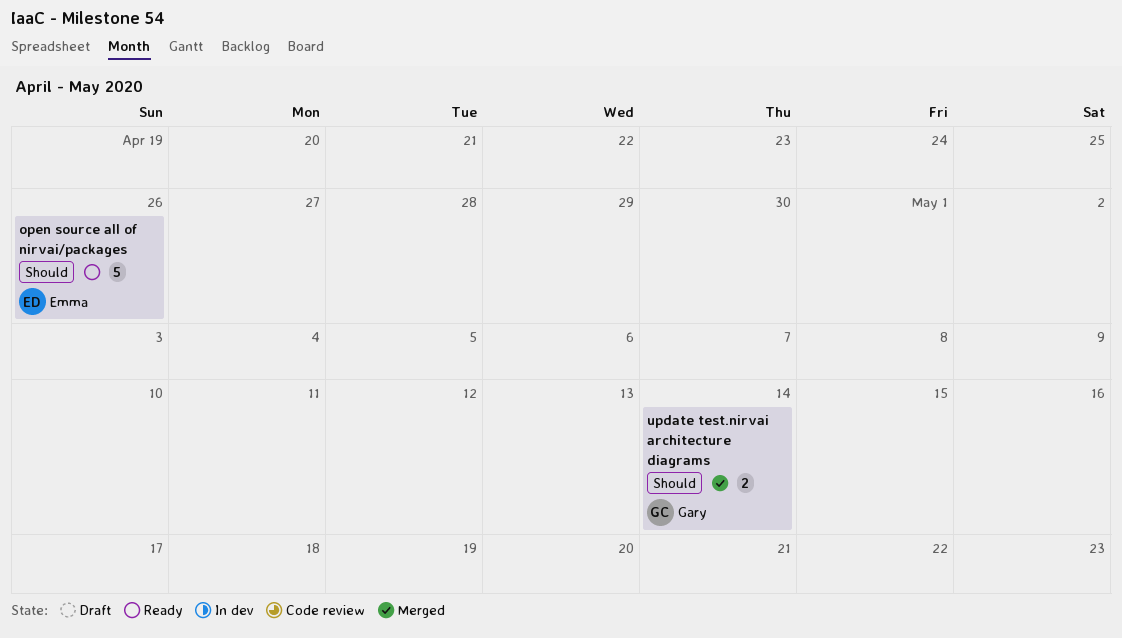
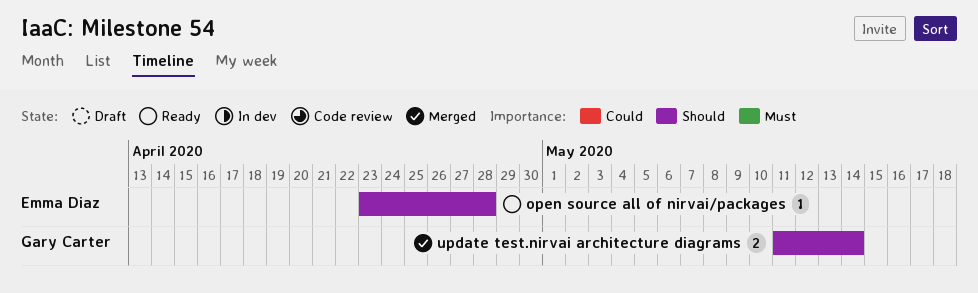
open source all of nirvai/packages, estimate: 5 -> 1
open source all of nirvai/packages, due: Apr 26 -> Apr 28

